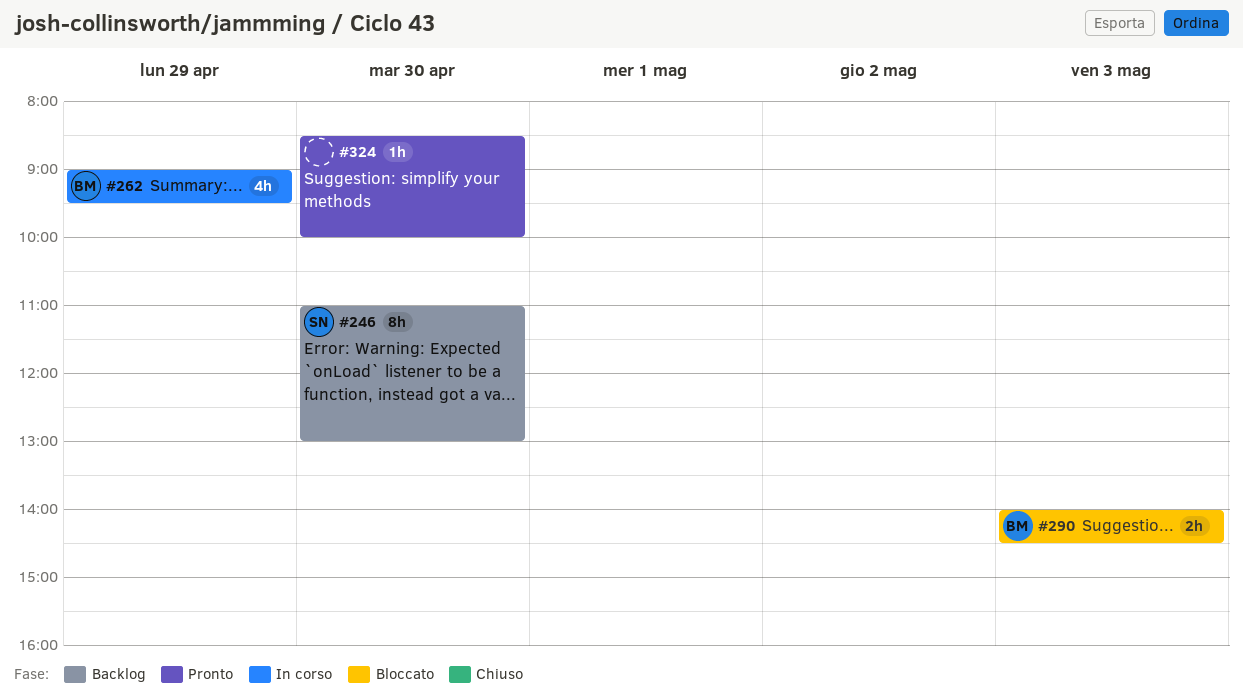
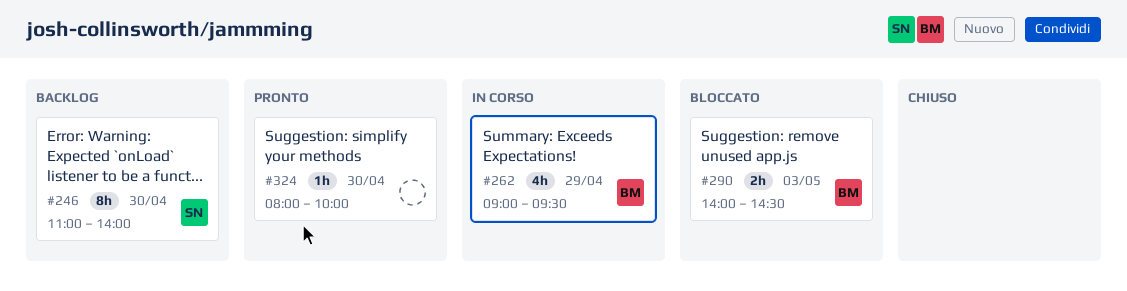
#246, ends: 13:00 -> 14:00
#324, begins: 08:30 -> 08:00

